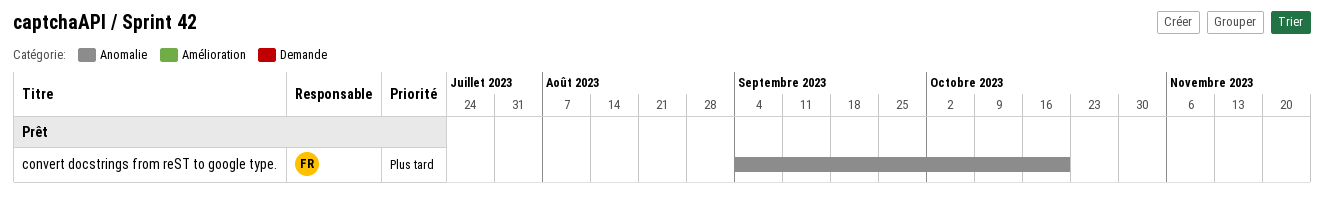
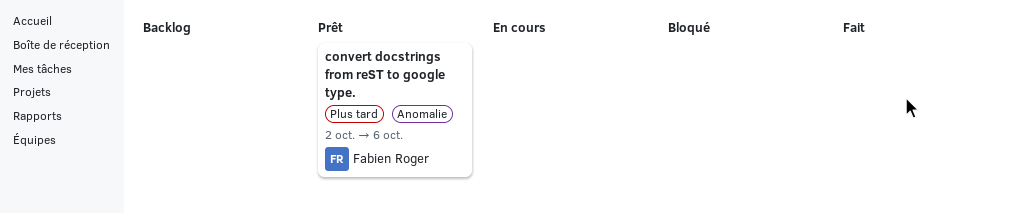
convert docstrings from reST to google type., start: Sep 4 -> Oct 2
convert docstrings from reST to google type., due: Oct 20 -> Oct 6

